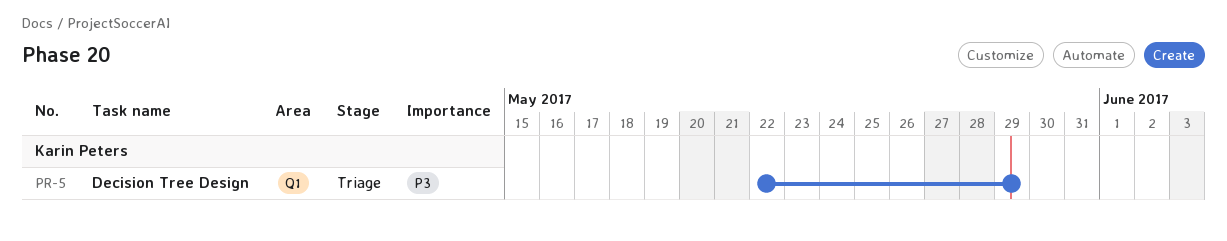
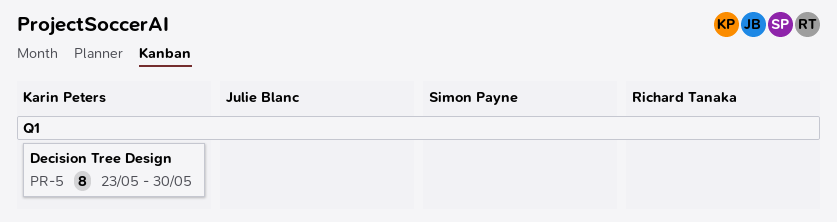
PR-5, start: May 22 -> May 23
PR-5, due: May 29 -> May 30

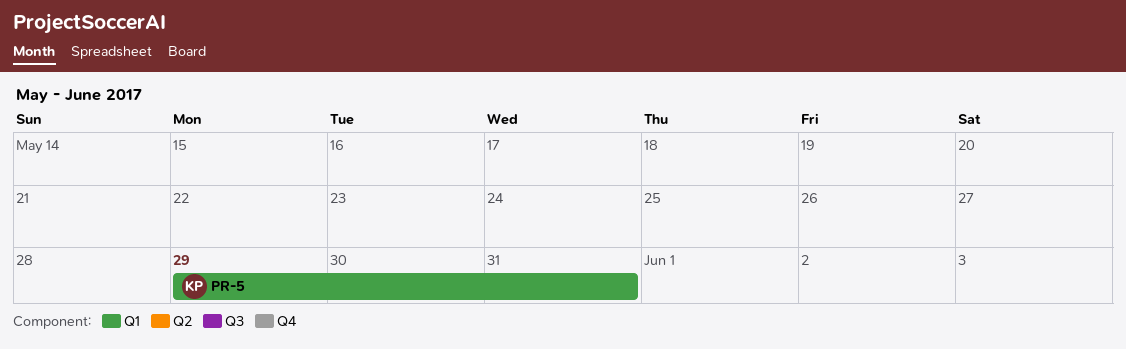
PR-5, start: May 23 -> May 29
PR-5, due: May 30 -> May 31

